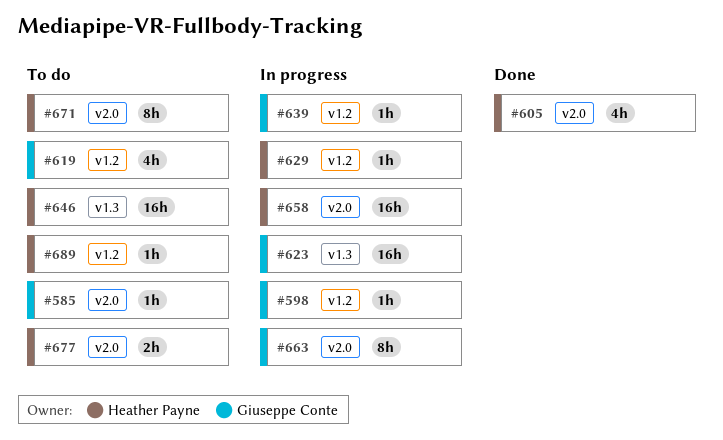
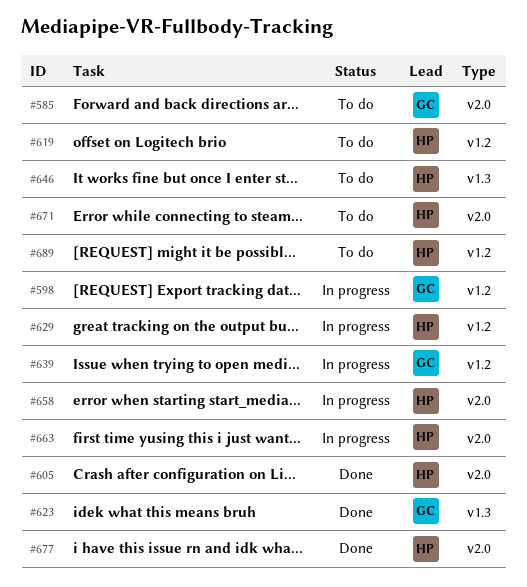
#619, owner: Giuseppe Conte -> Heather Payne
#623, status: In progress -> Done
#663, owner: Giuseppe Conte -> Heather Payne
#677, status: To do -> Done

